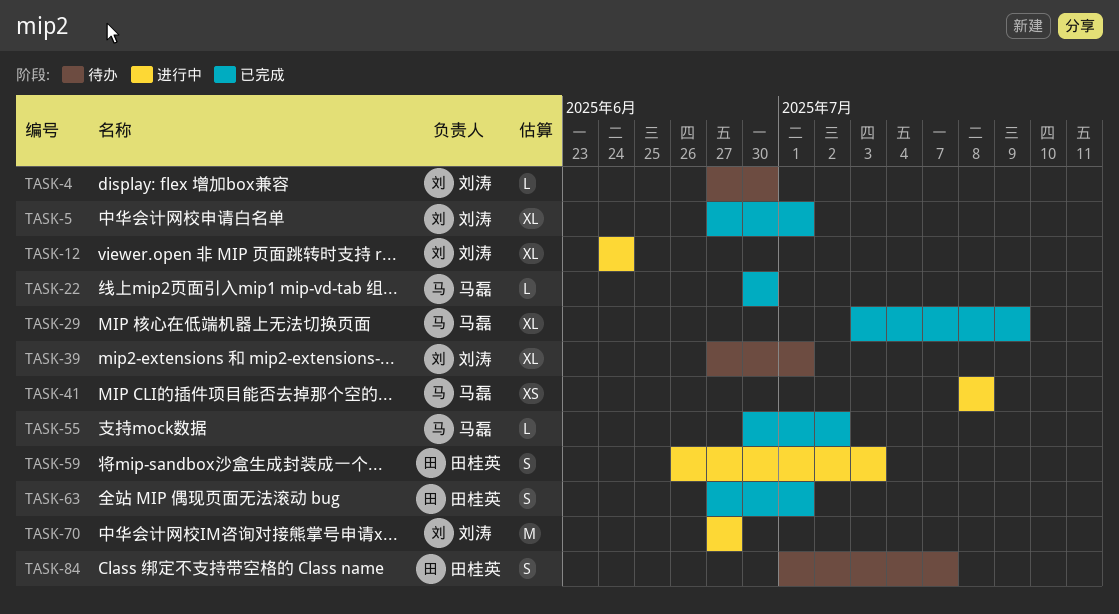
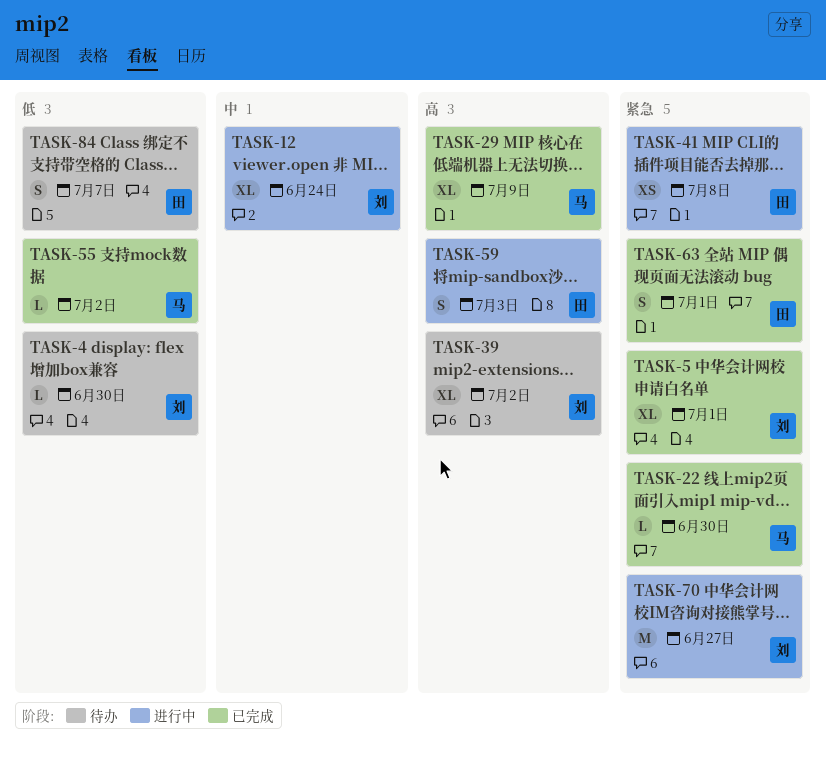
TASK-39, due: Jul 1 -> Jul 2
TASK-41, owner: 马磊 -> 田桂英

